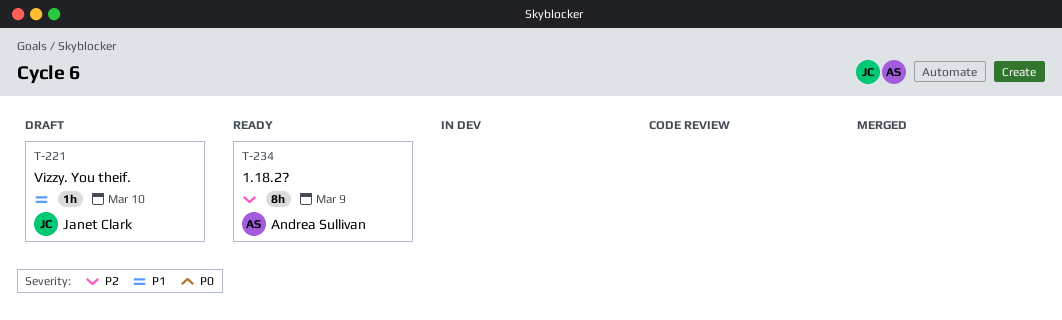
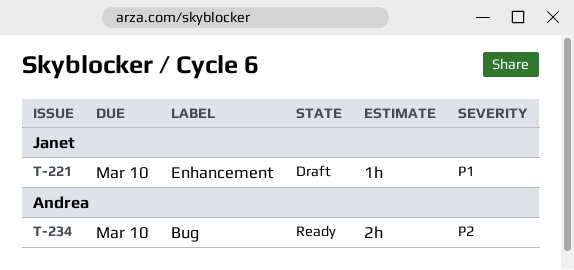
T-234, estimate: 8h -> 2h
T-234, due: Mar 9 -> Mar 10

